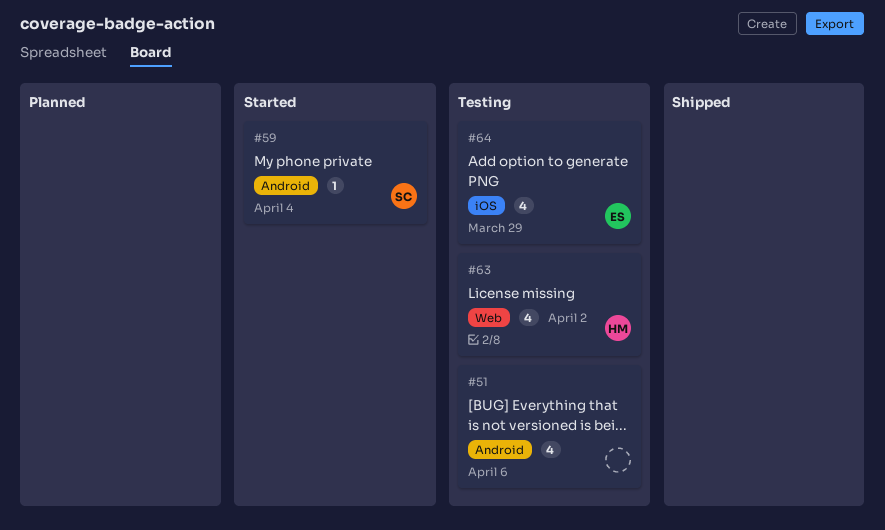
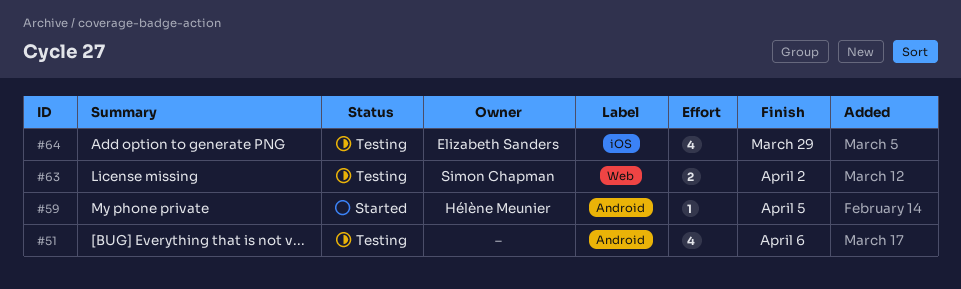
#59, owner: Simon Chapman -> Hélène Meunier
#59, due: Apr 4 -> Apr 5
#63, owner: Hélène Meunier -> Simon Chapman
#63, estimate: 4 -> 2

